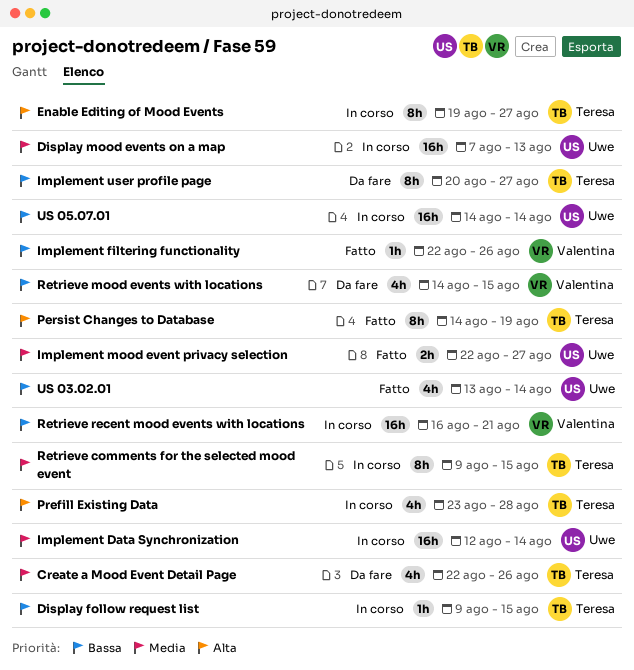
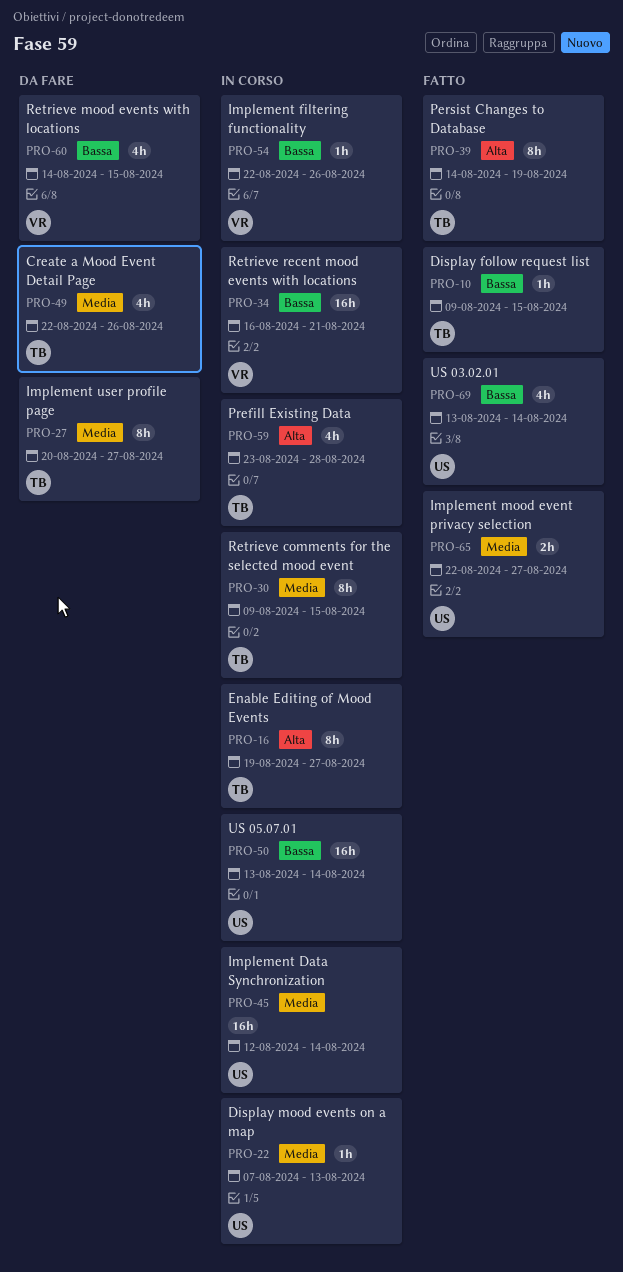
Display follow request list, status: In corso -> Fatto
Display mood events on a map, estimate: 16h -> 1h
Implement filtering functionality, status: Fatto -> In corso
Implement user profile page, priority: Bassa -> Media
US 05.07.01, start: Aug 14 -> Aug 13

